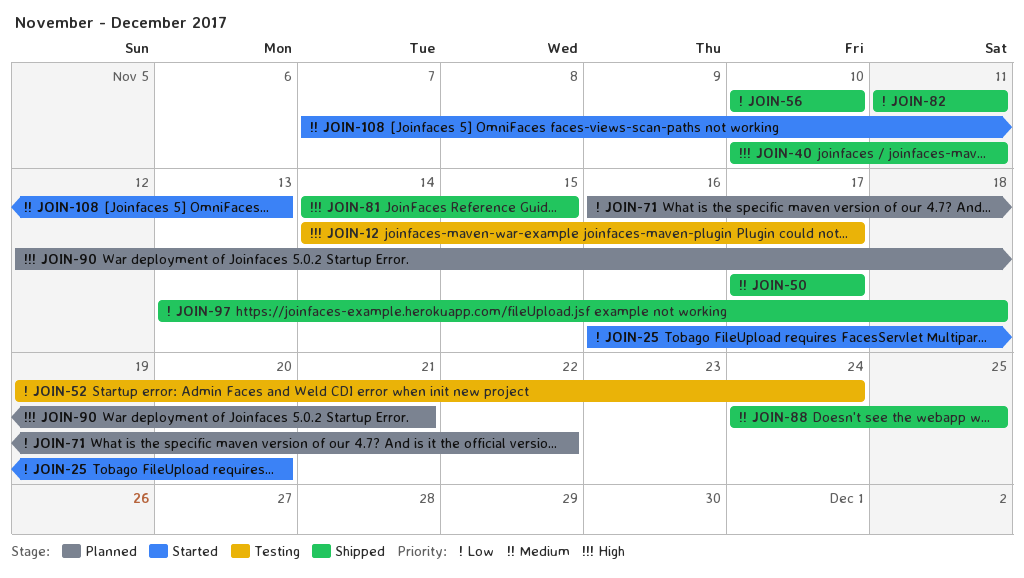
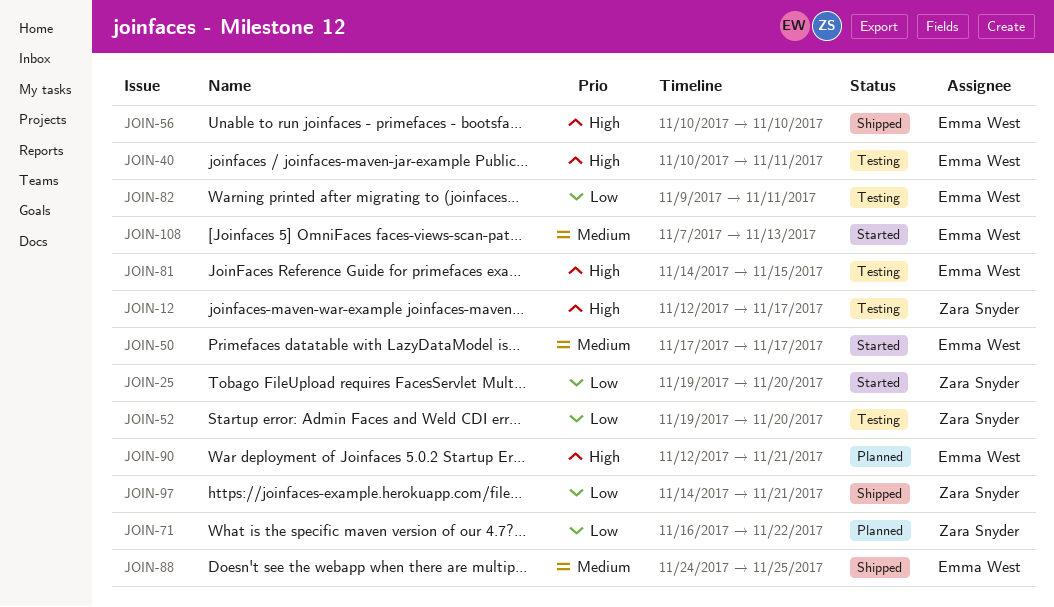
JOIN-12, start: Nov 14 -> Nov 12
JOIN-25, start: Nov 16 -> Nov 19
JOIN-40, status: Shipped -> Testing
JOIN-50, status: Shipped -> Started
JOIN-52, due: Nov 24 -> Nov 20
JOIN-56, priority: Low -> High
JOIN-81, status: Shipped -> Testing
JOIN-82, status: Shipped -> Testing
JOIN-82, start: Nov 11 -> Nov 9
JOIN-97, start: Nov 13 -> Nov 14
JOIN-97, due: Nov 18 -> Nov 21

